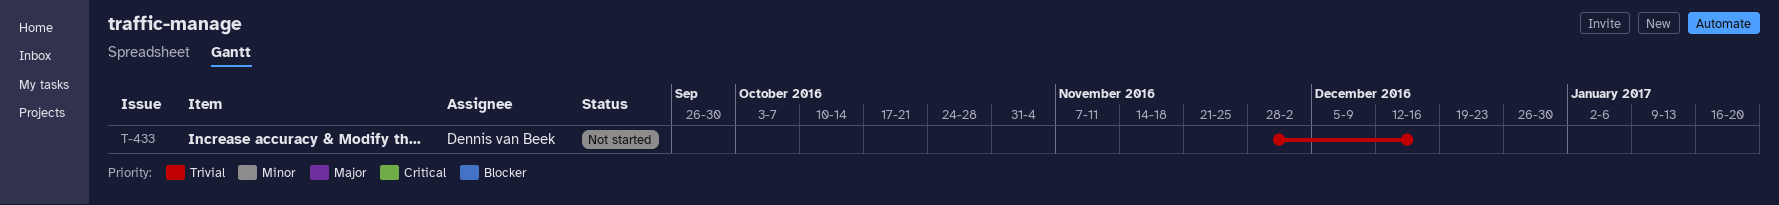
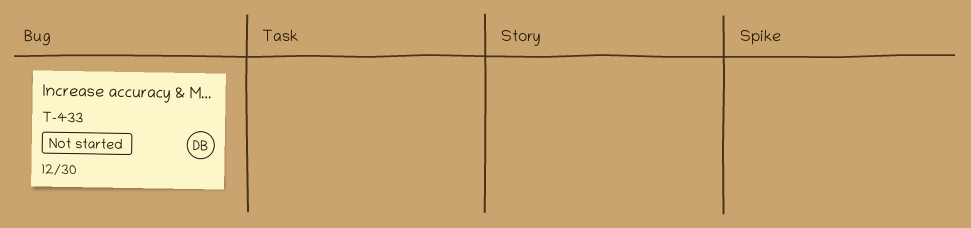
T-433, due: Dec 16 -> Dec 30

